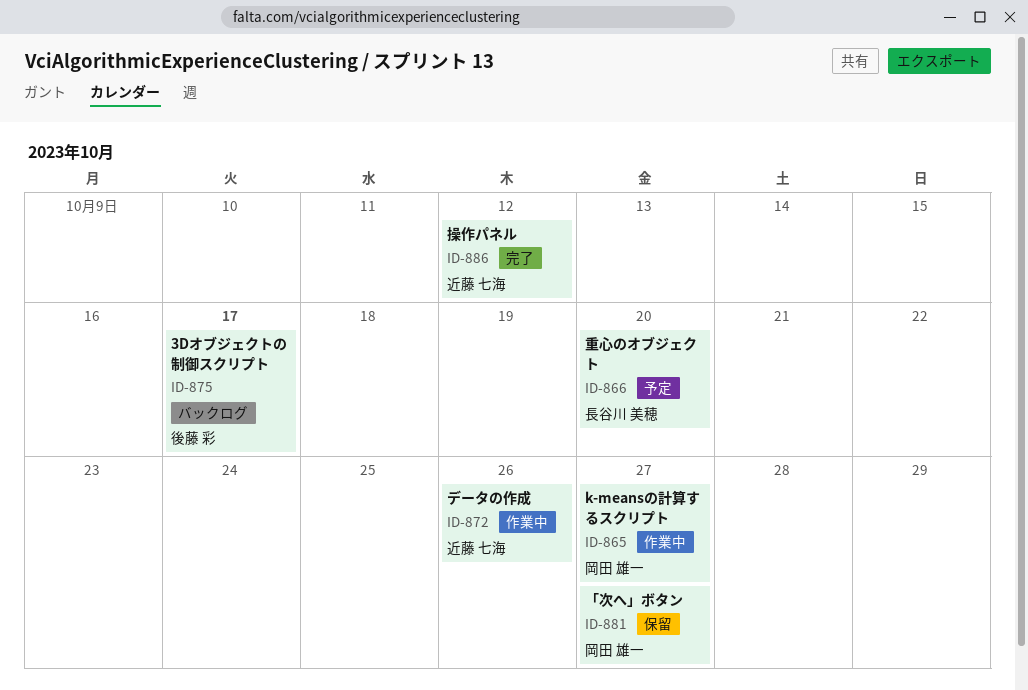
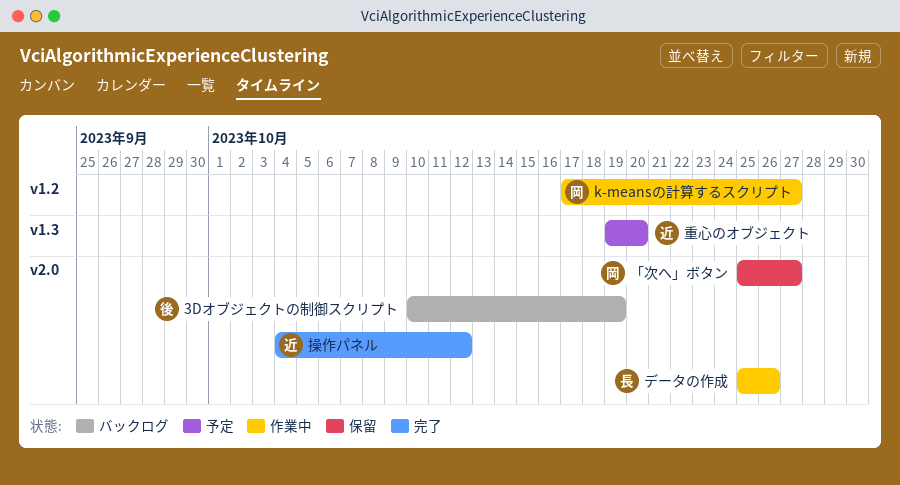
3Dオブジェクトの制御スクリプト, due: Oct 17 -> Oct 19
データの作成, owner: 近藤 七海 -> 長谷川 美穂
重心のオブジェクト, owner: 長谷川 美穂 -> 近藤 七海

